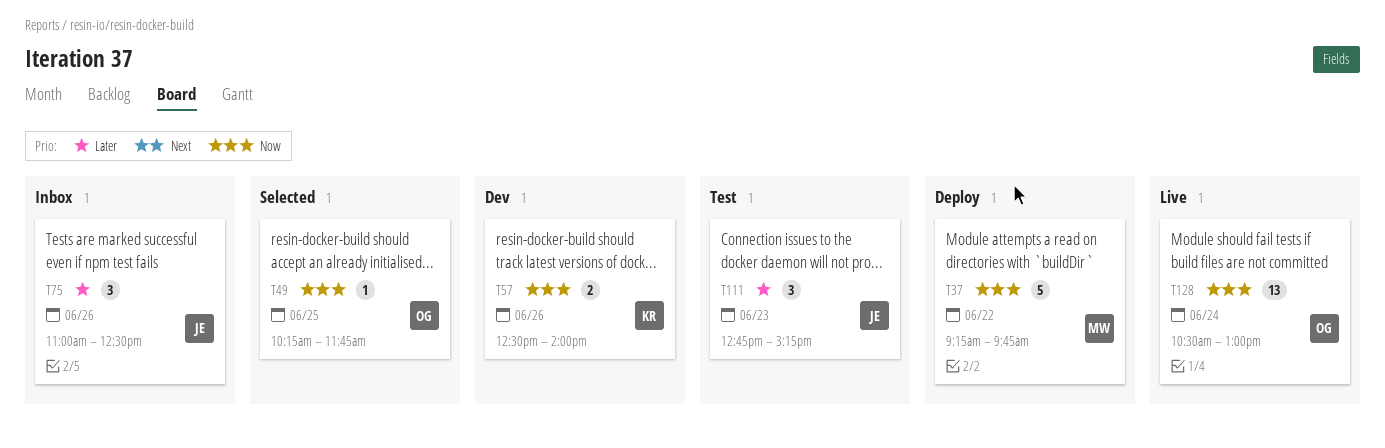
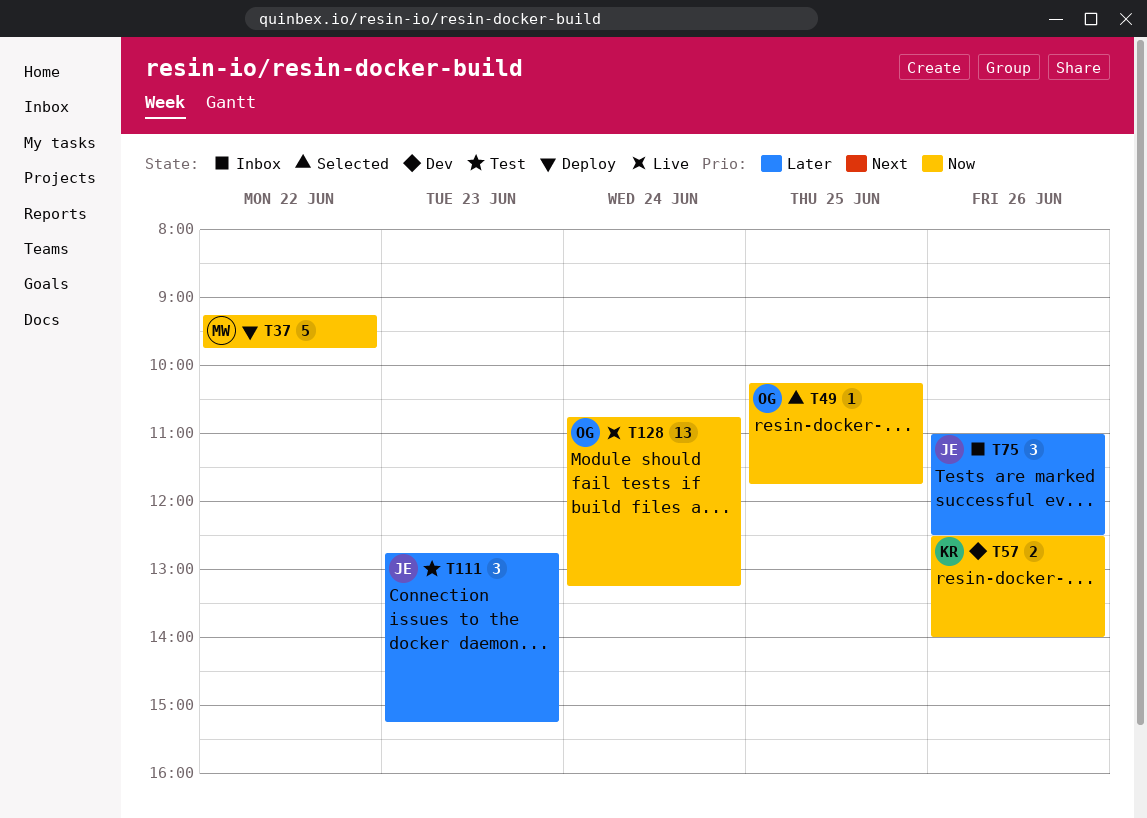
T128, begins: 10:30 -> 10:45
T128, ends: 13:00 -> 13:15

